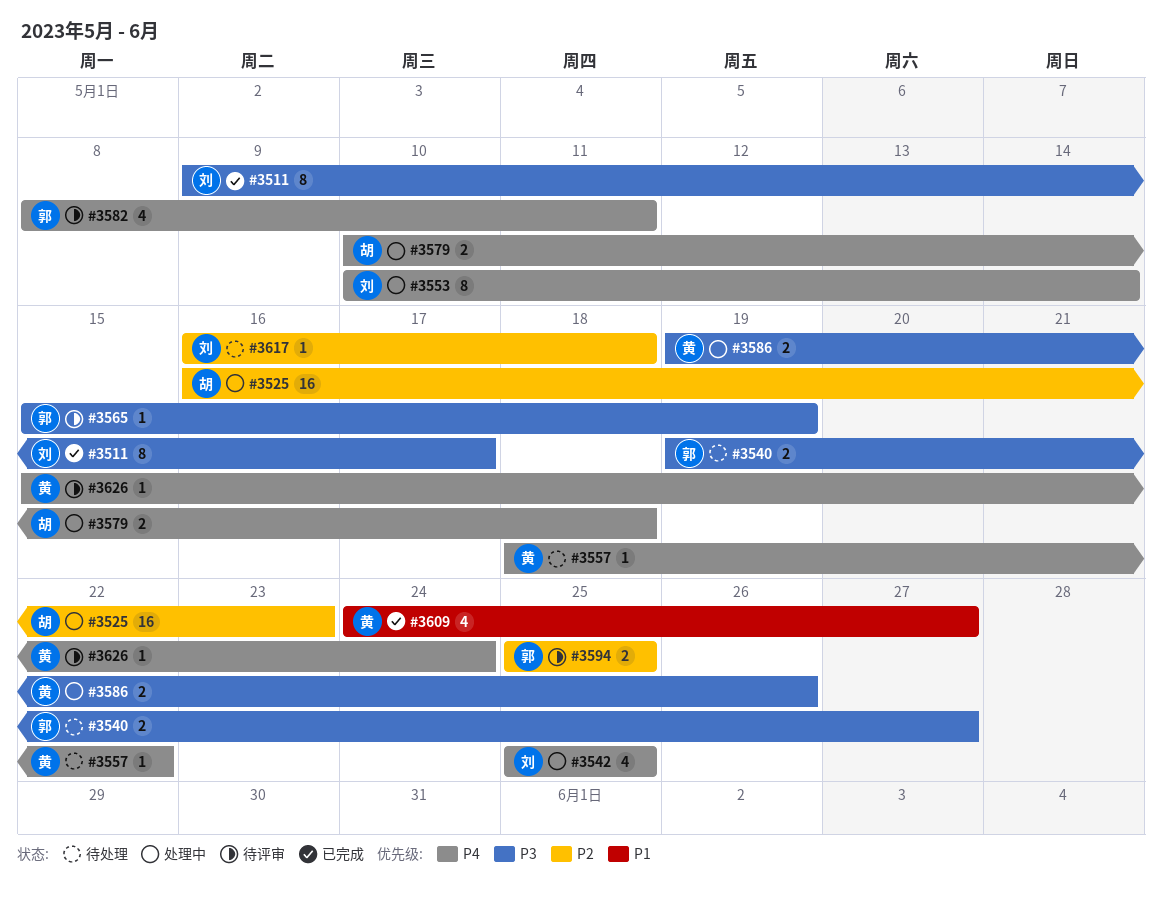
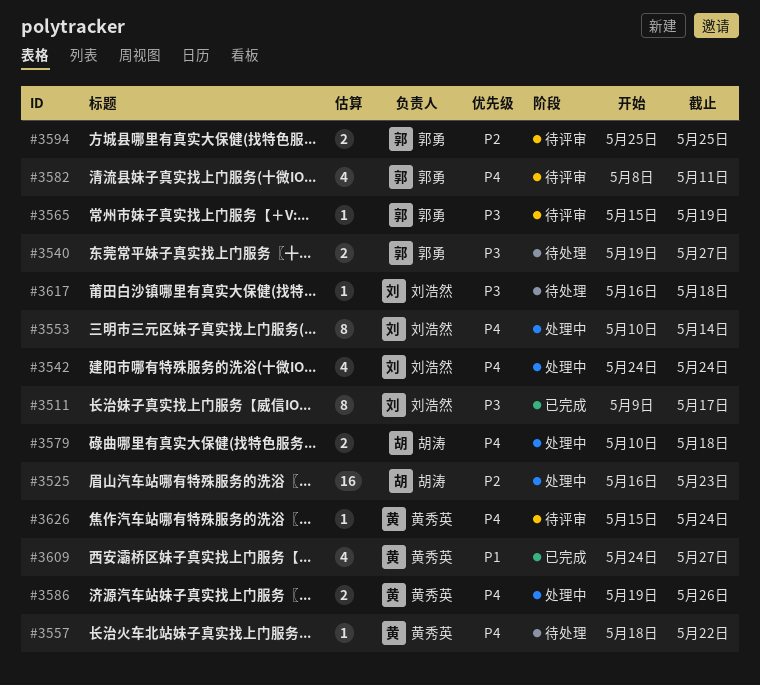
#3542, start: May 25 -> May 24
#3542, due: May 25 -> May 24
#3586, priority: P3 -> P4
#3617, priority: P2 -> P3

